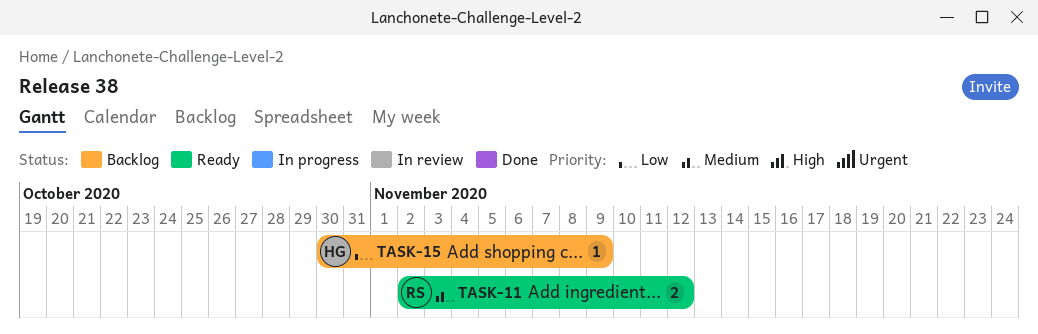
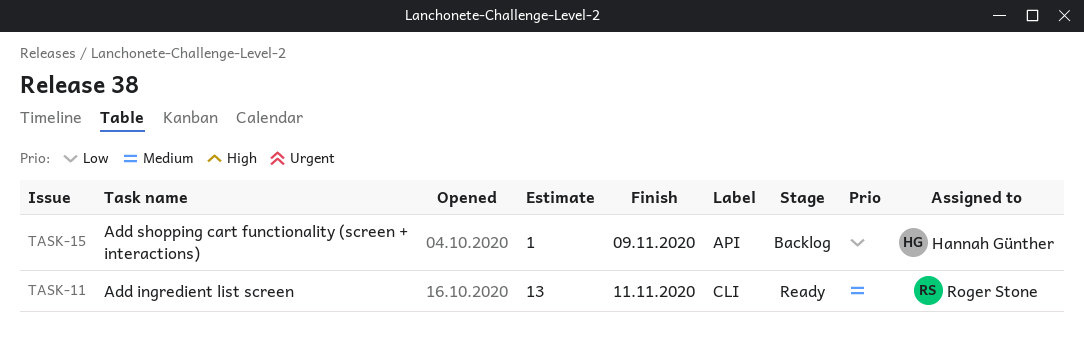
TASK-11, estimate: 2 -> 13
TASK-11, due: Nov 12 -> Nov 11

